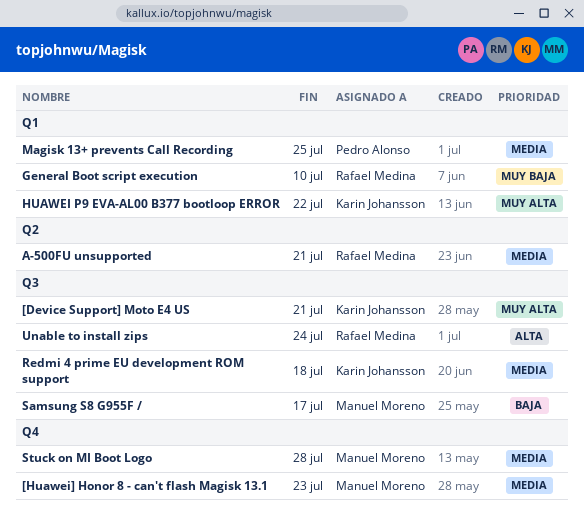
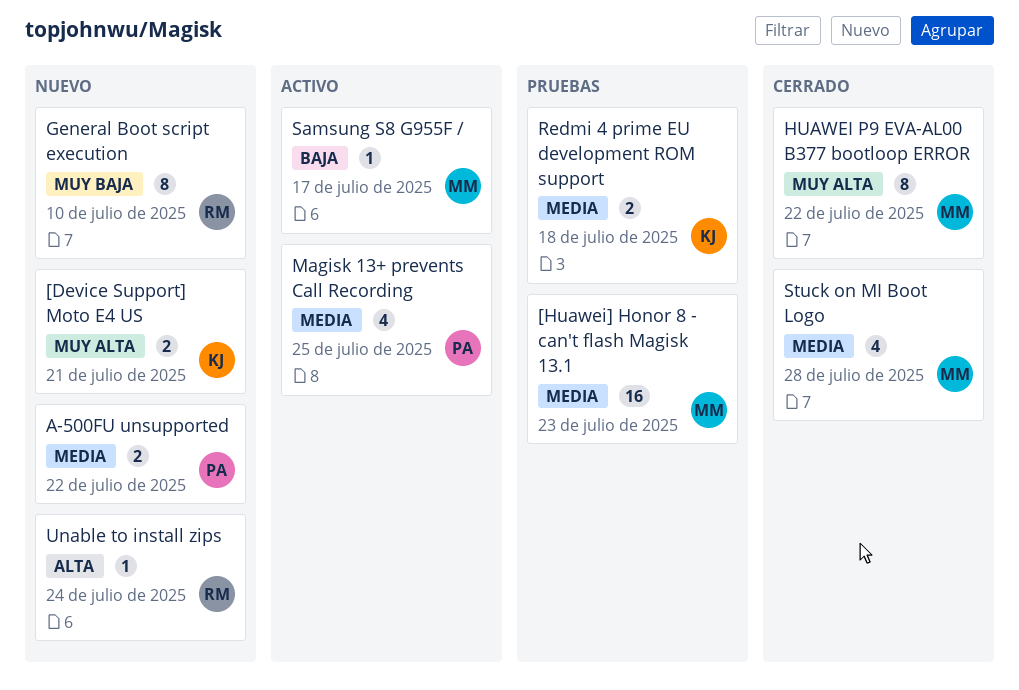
A-500FU unsupported, owner: Rafael Medina -> Pedro Alonso
A-500FU unsupported, due: Jul 21 -> Jul 22
HUAWEI P9 EVA-AL00 B377 bootloop ERROR, owner: Karin Johansson -> Manuel Moreno

